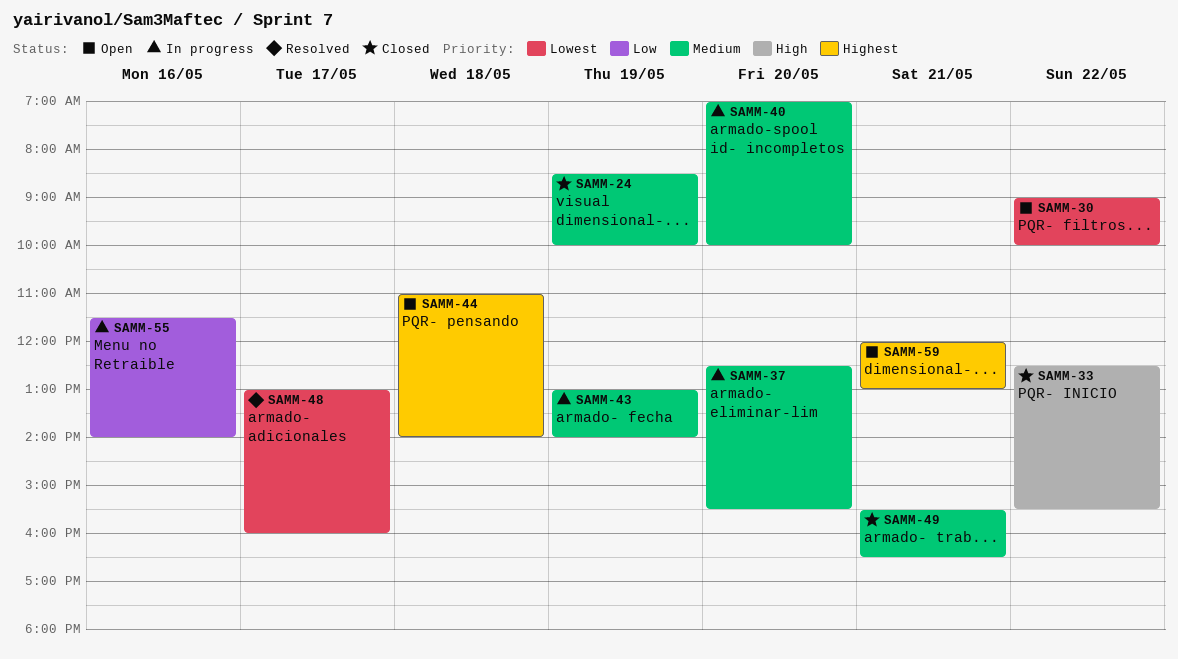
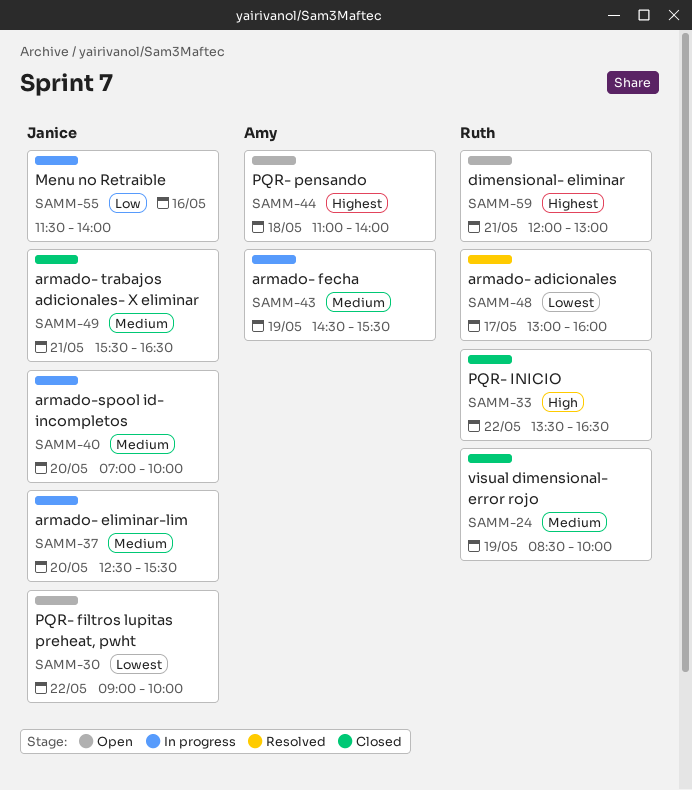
SAMM-33, begins: 12:30 -> 13:30
SAMM-33, ends: 15:30 -> 16:30
SAMM-43, begins: 13:00 -> 14:30
SAMM-43, ends: 14:00 -> 15:30

